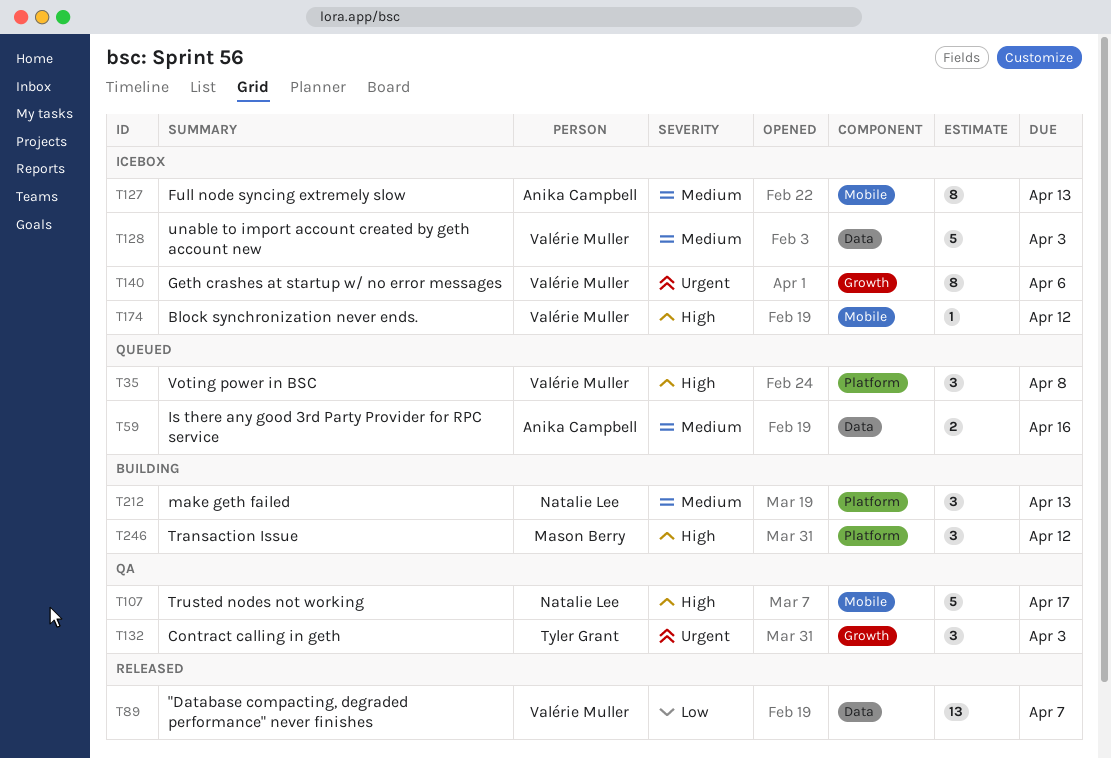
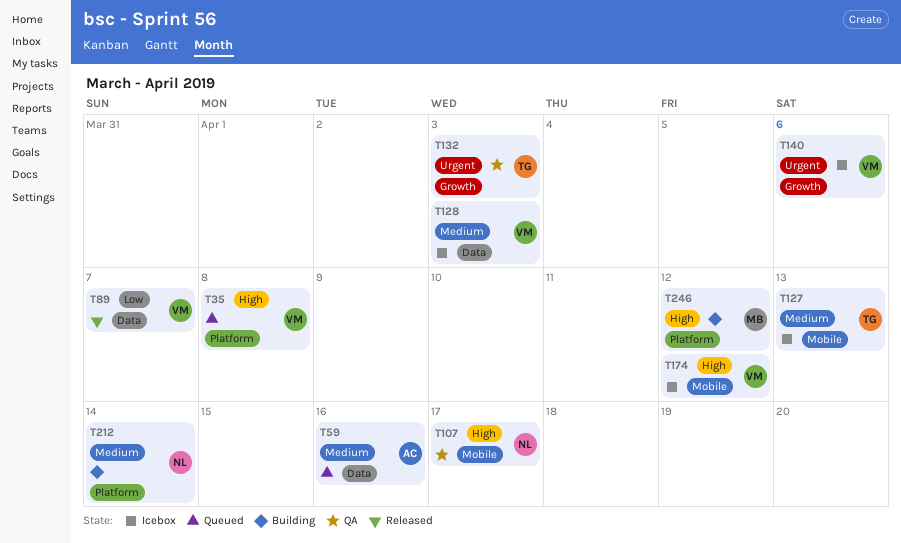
T127, owner: Anika Campbell -> Tyler Grant
T212, due: Apr 13 -> Apr 14

